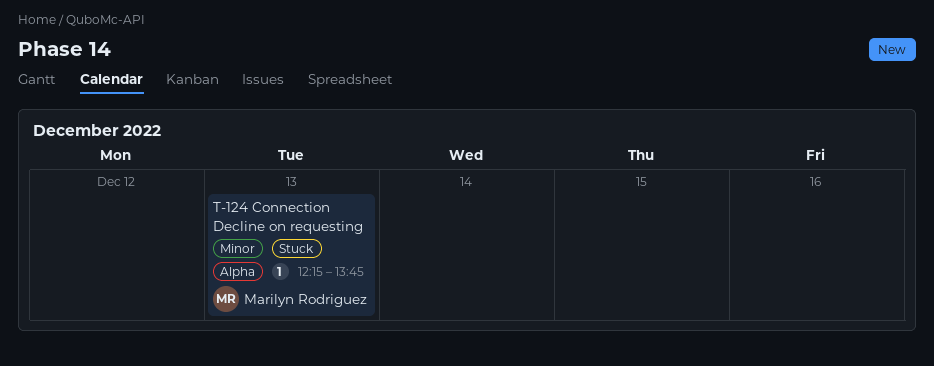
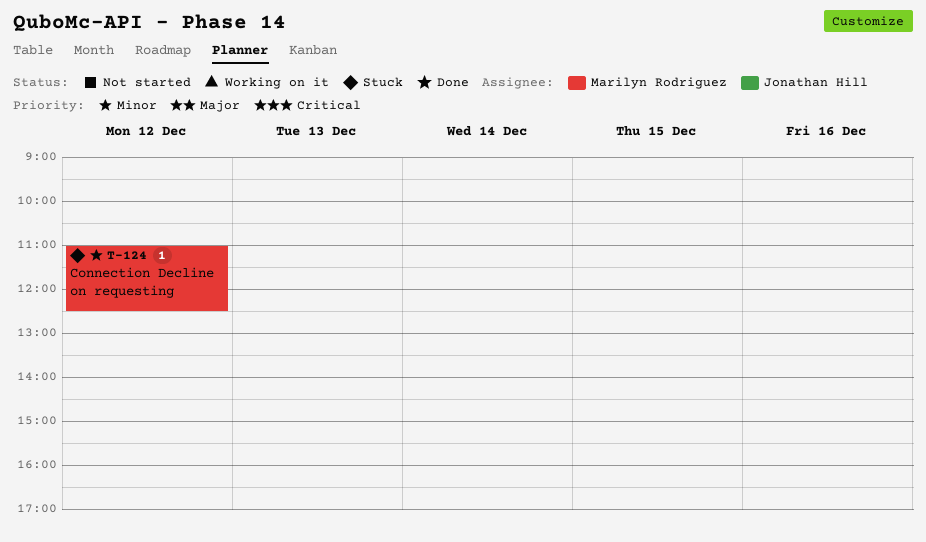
T-124, day: Dec 13 -> Dec 12
T-124, begins: 12:15 -> 11:00
T-124, ends: 13:45 -> 12:30

